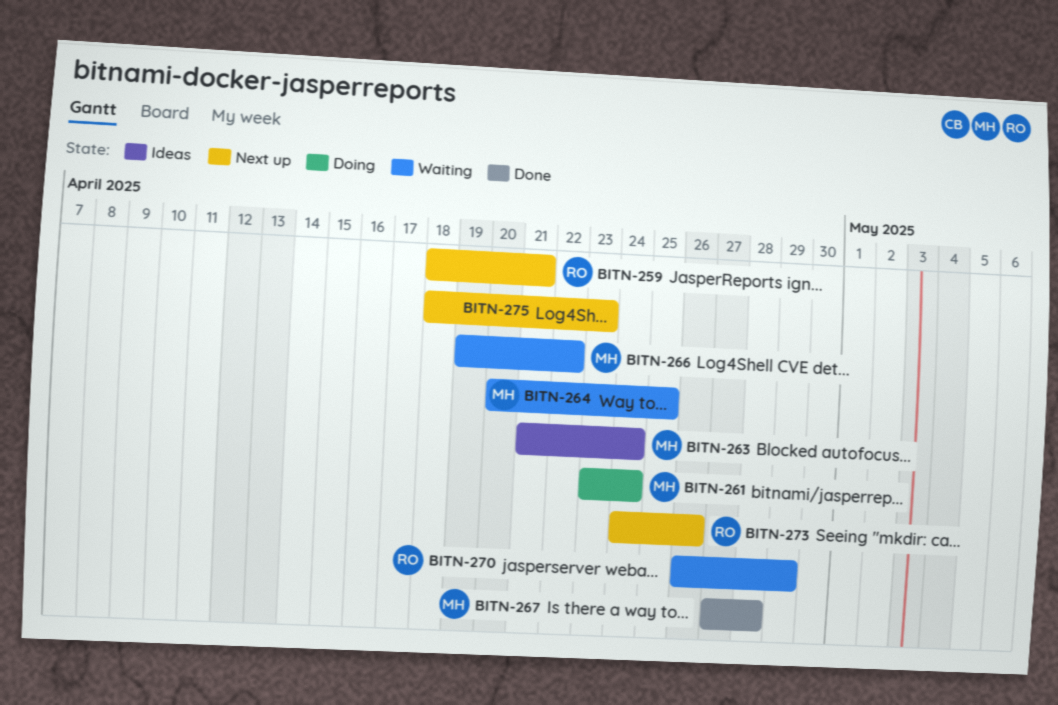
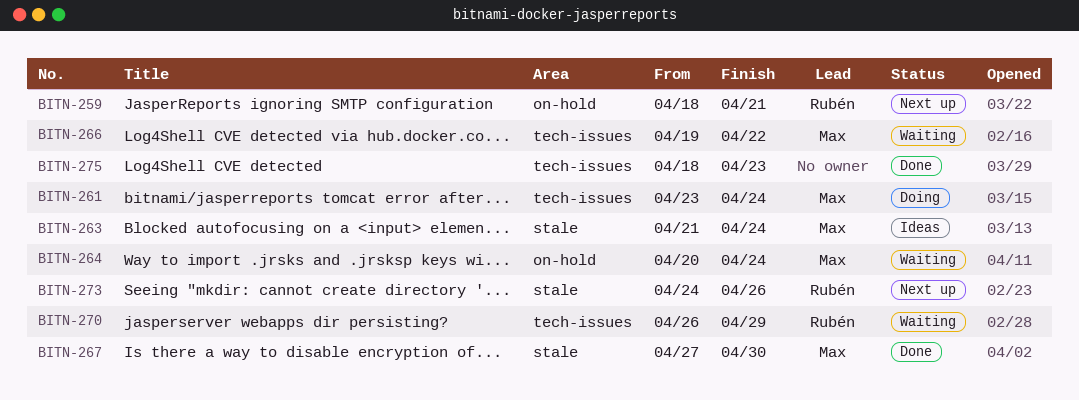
BITN-264, due: Apr 25 -> Apr 24
BITN-267, due: Apr 28 -> Apr 30
BITN-275, status: Next up -> Done

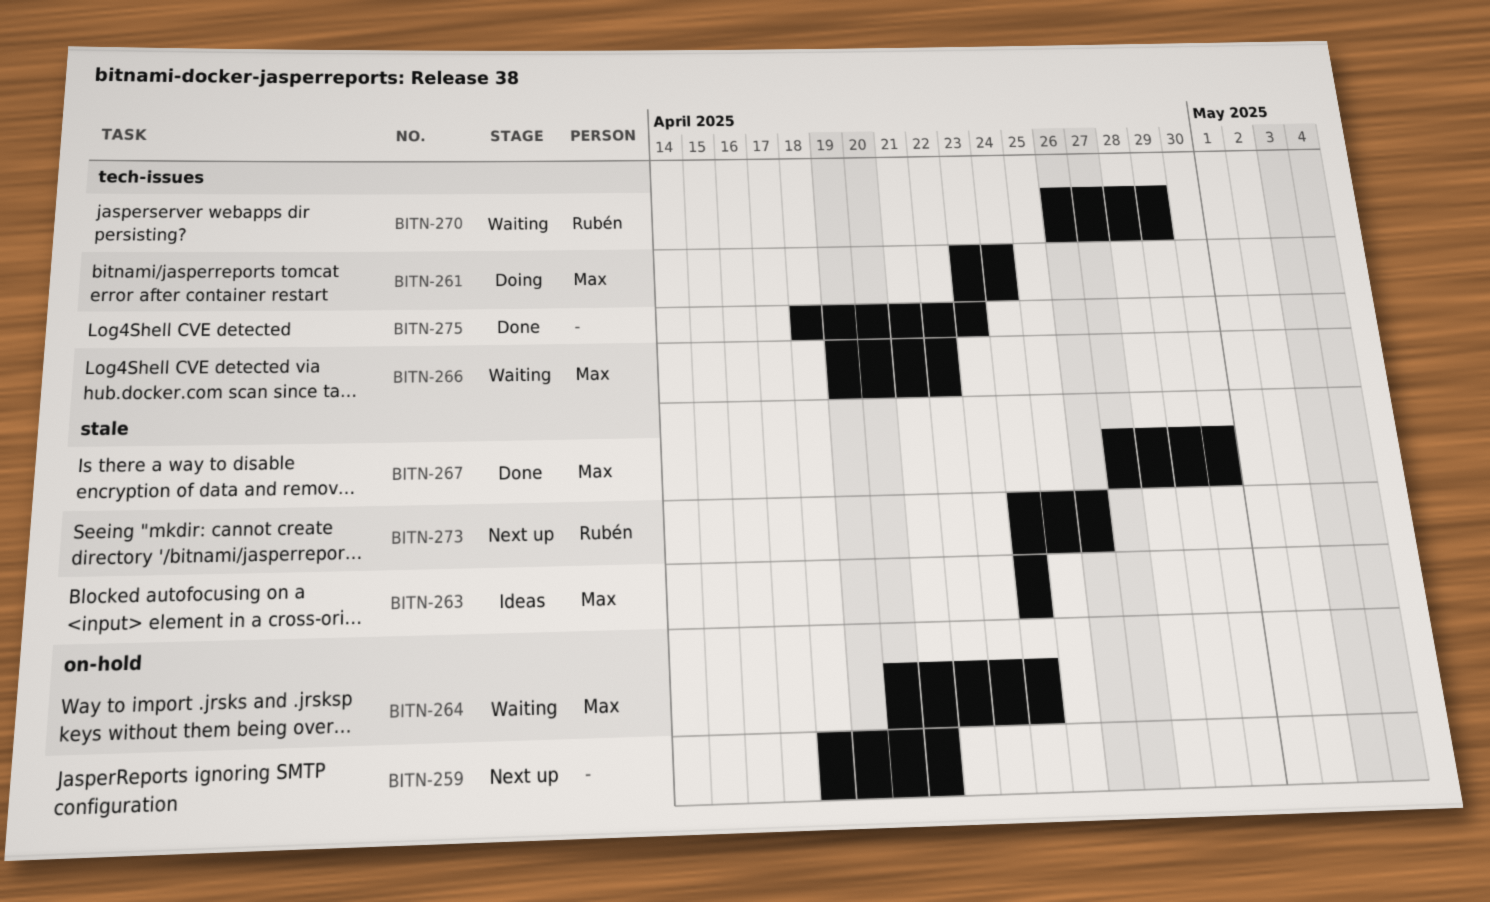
BITN-259, owner: Rubén -> none
BITN-263, start: Apr 21 -> Apr 24

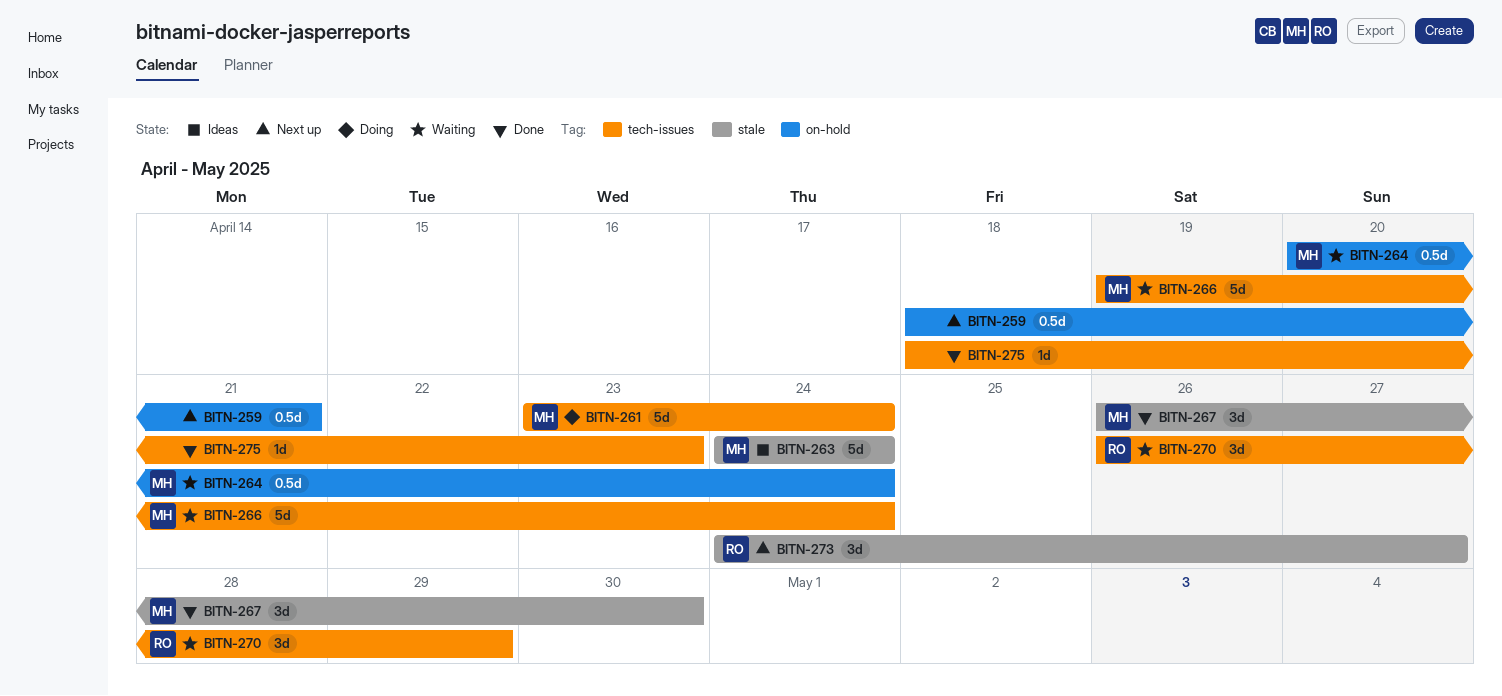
BITN-266, due: Apr 22 -> Apr 24
BITN-267, start: Apr 27 -> Apr 26
BITN-273, due: Apr 26 -> Apr 27

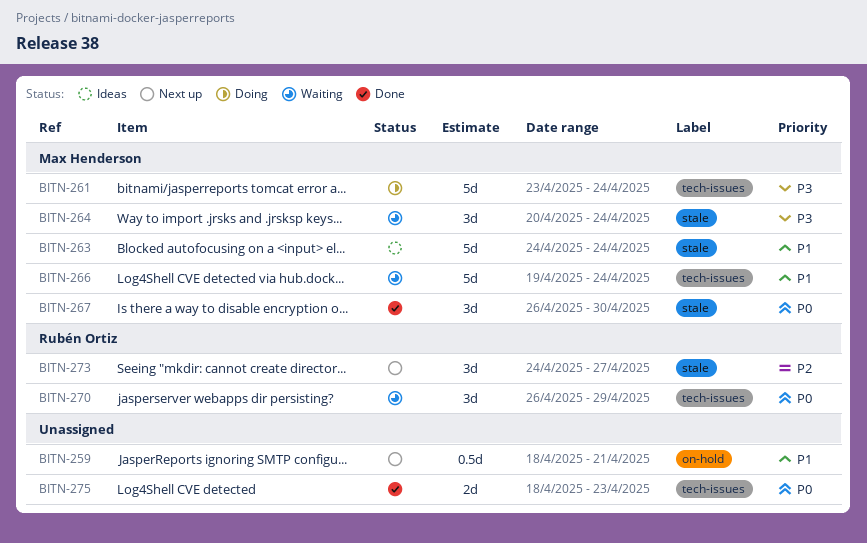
BITN-264, label: on-hold -> stale
BITN-264, estimate: 0.5d -> 3d
BITN-275, estimate: 1d -> 2d

